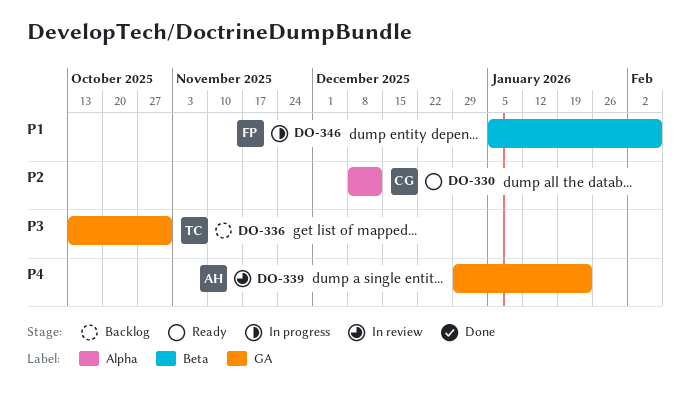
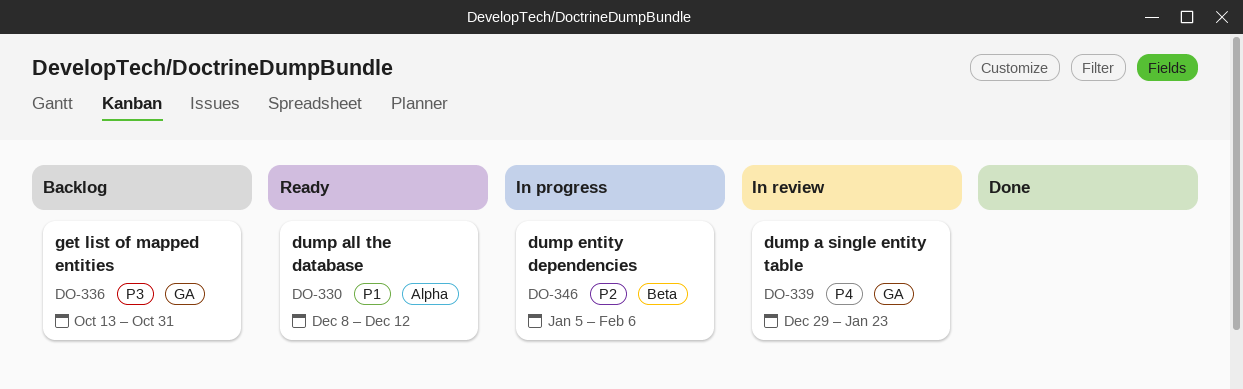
DO-330, priority: P2 -> P1
DO-346, priority: P1 -> P2

